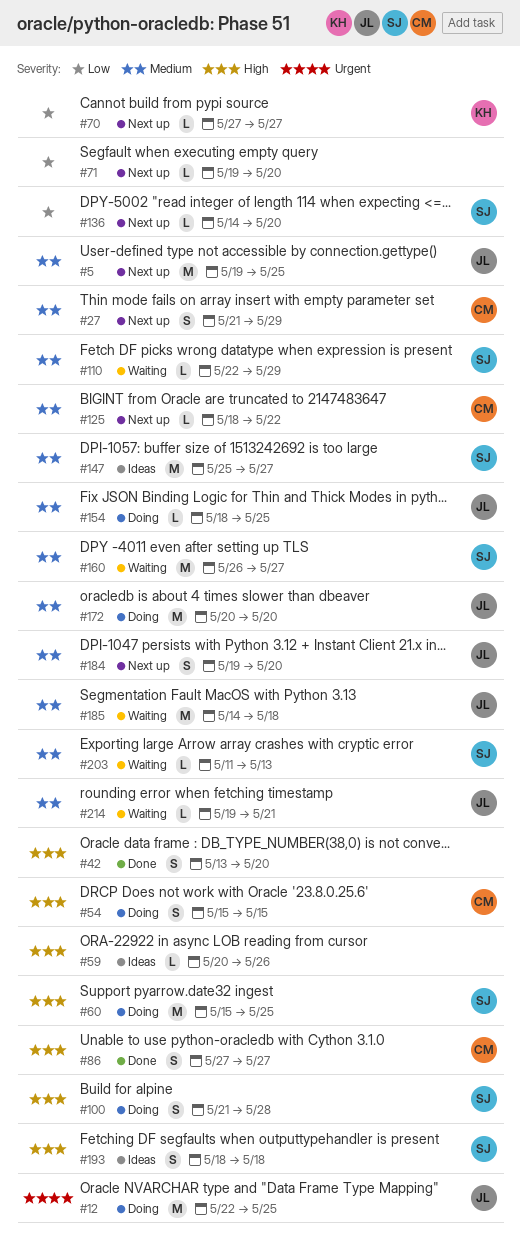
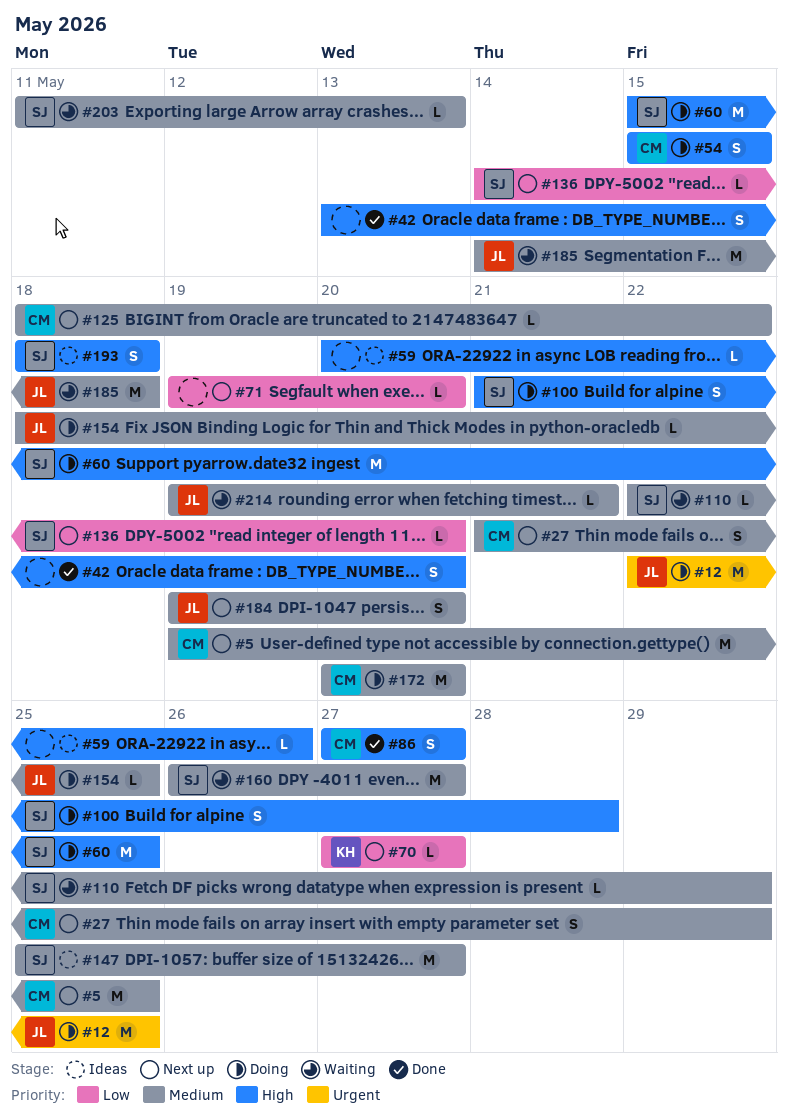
#5, owner: JL -> CM
#172, owner: JL -> CM

